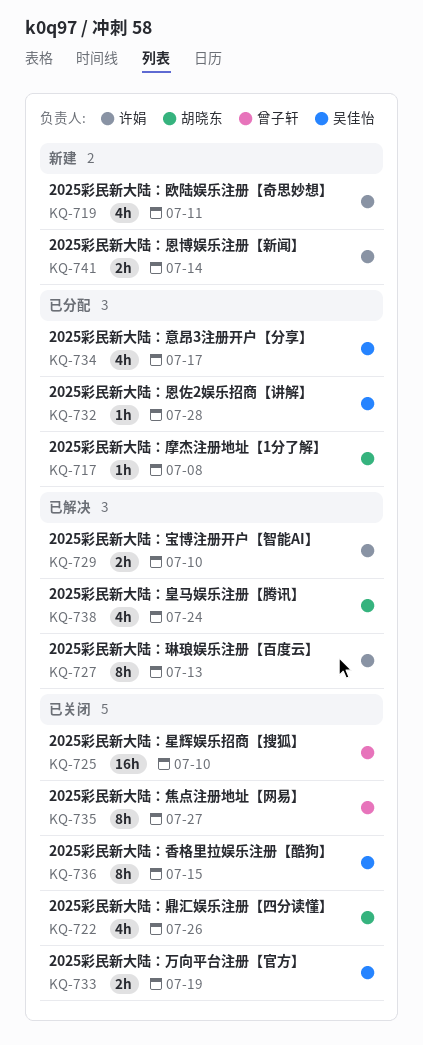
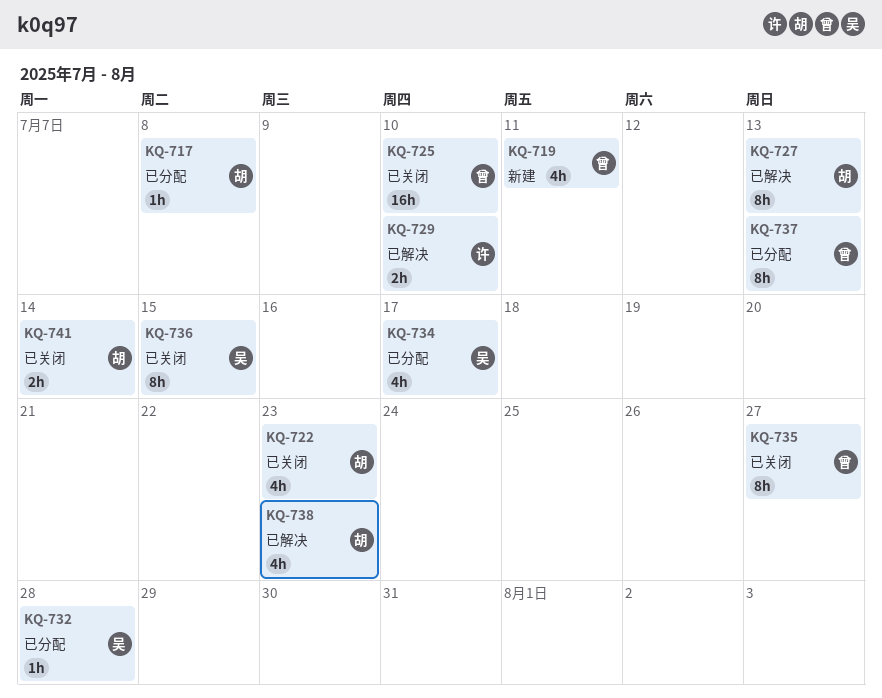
KQ-719, owner: 许娟 -> 曾子轩
KQ-722, due: Jul 26 -> Jul 23
KQ-727, owner: 许娟 -> 胡晓东
KQ-733: present -> none
KQ-737: none -> present
KQ-738, due: Jul 24 -> Jul 23
KQ-741, status: 新建 -> 已关闭
KQ-741, owner: 许娟 -> 胡晓东

